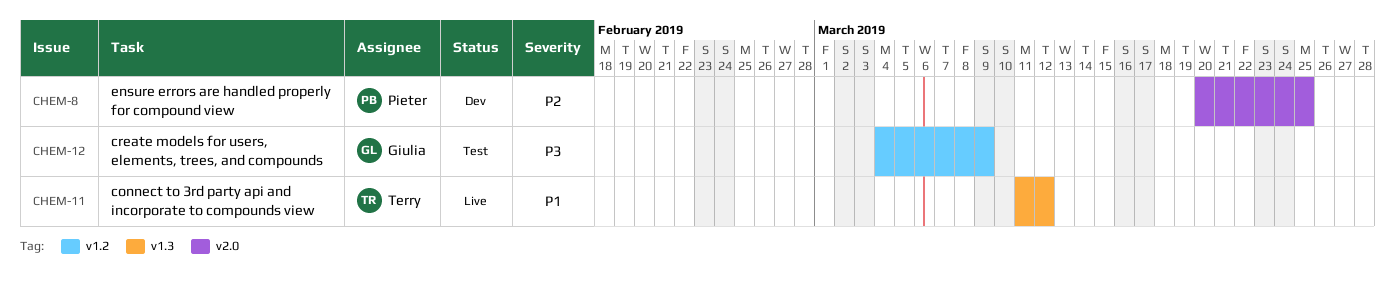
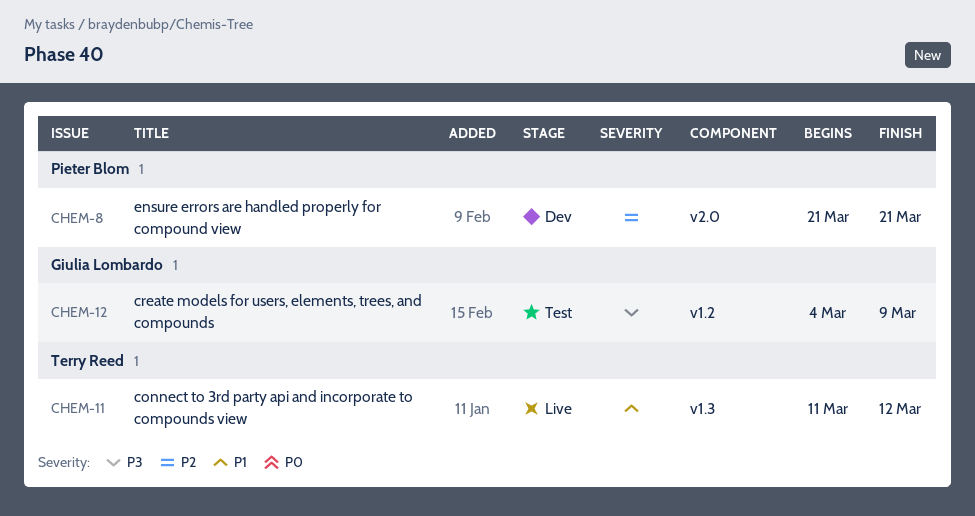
CHEM-8, start: Mar 20 -> Mar 21
CHEM-8, due: Mar 25 -> Mar 21

